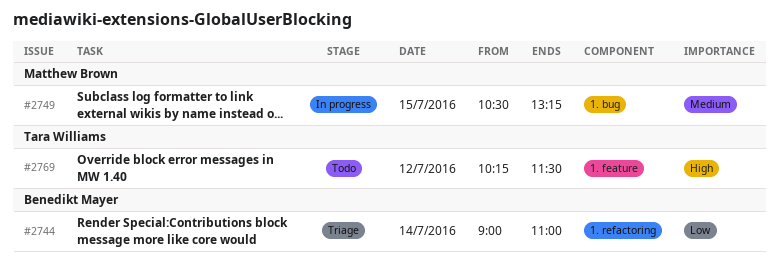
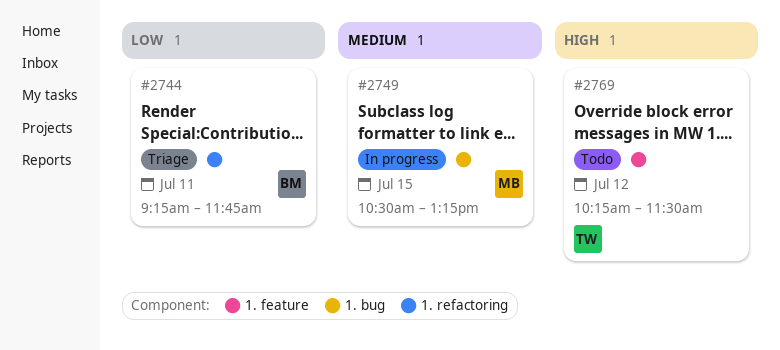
#2744, day: Jul 14 -> Jul 11
#2744, begins: 09:00 -> 09:15
#2744, ends: 11:00 -> 11:45

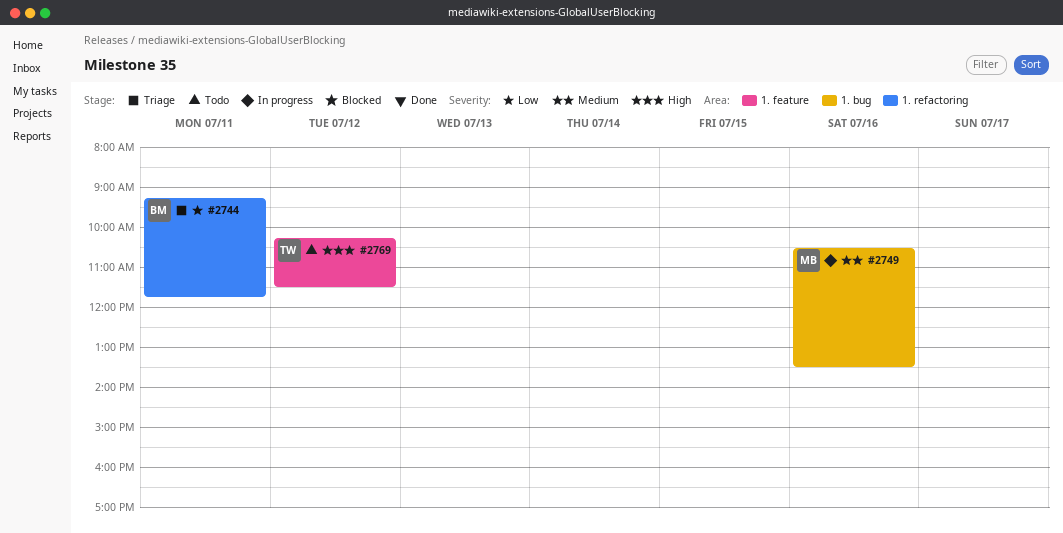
#2749, day: Jul 15 -> Jul 16
#2749, ends: 13:15 -> 13:30

